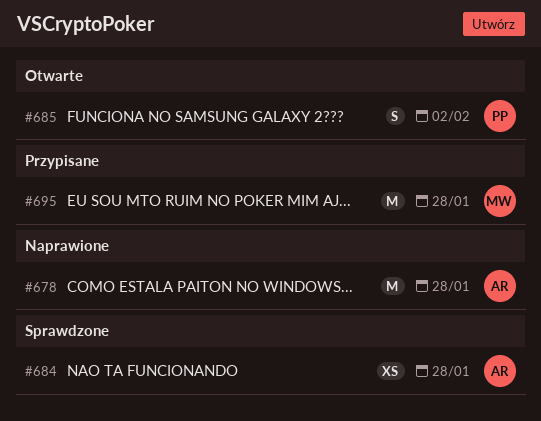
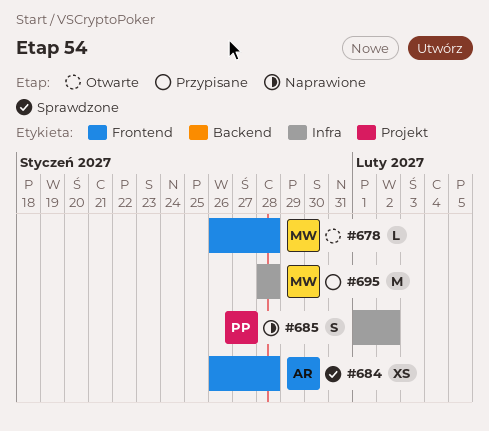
#678, status: Naprawione -> Otwarte
#678, owner: AR -> MW
#678, estimate: M -> L
#685, status: Otwarte -> Naprawione

